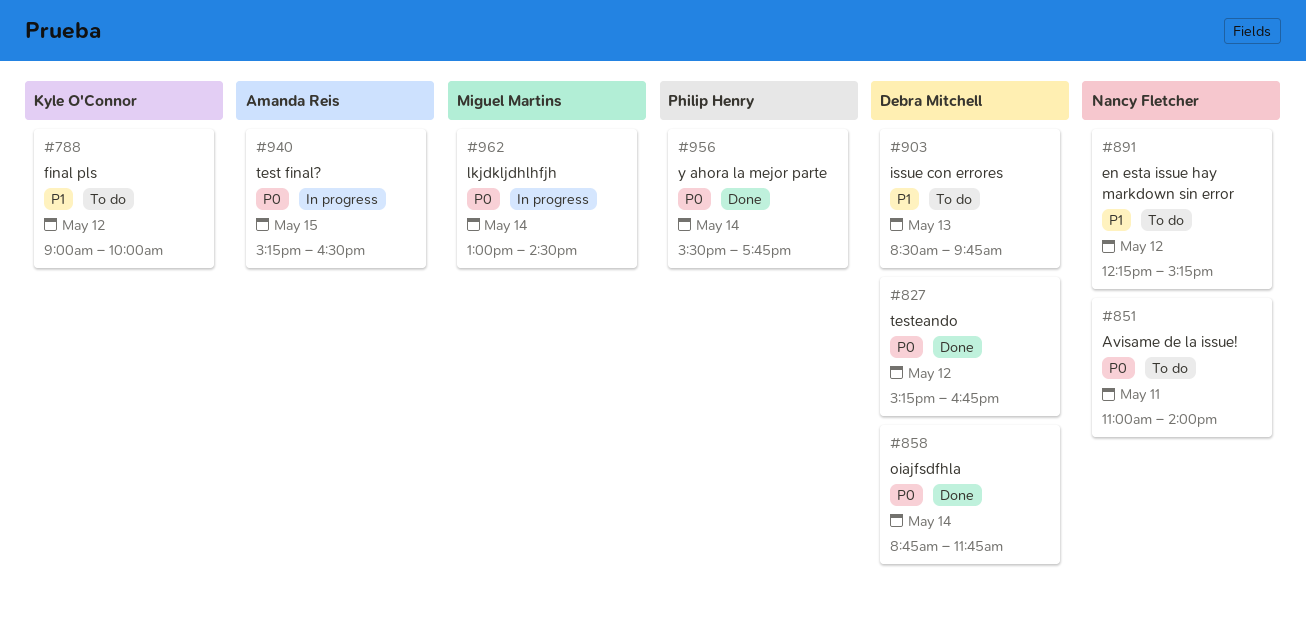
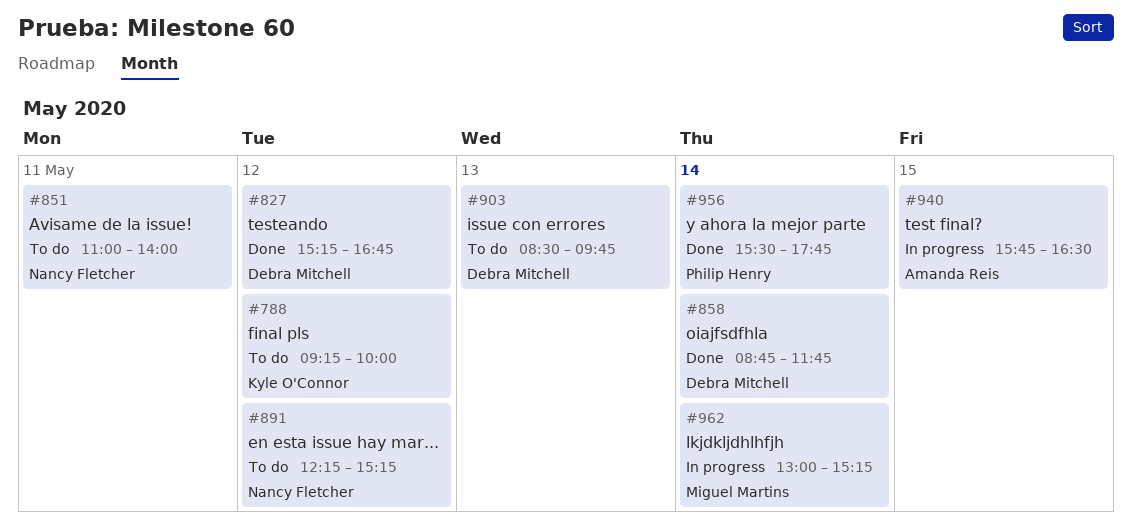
#788, begins: 09:00 -> 09:15
#940, begins: 15:15 -> 15:45
#962, ends: 14:30 -> 15:15

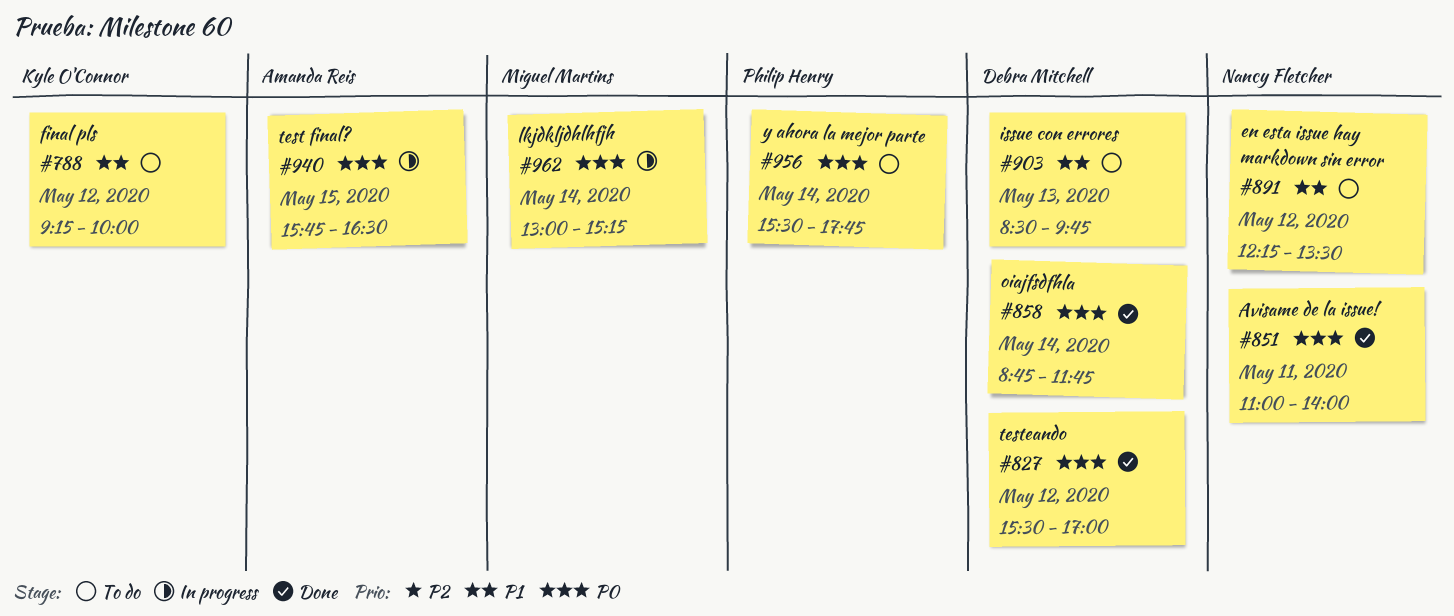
#827, begins: 15:15 -> 15:30
#827, ends: 16:45 -> 17:00
#851, status: To do -> Done
#891, ends: 15:15 -> 13:30
#956, status: Done -> To do

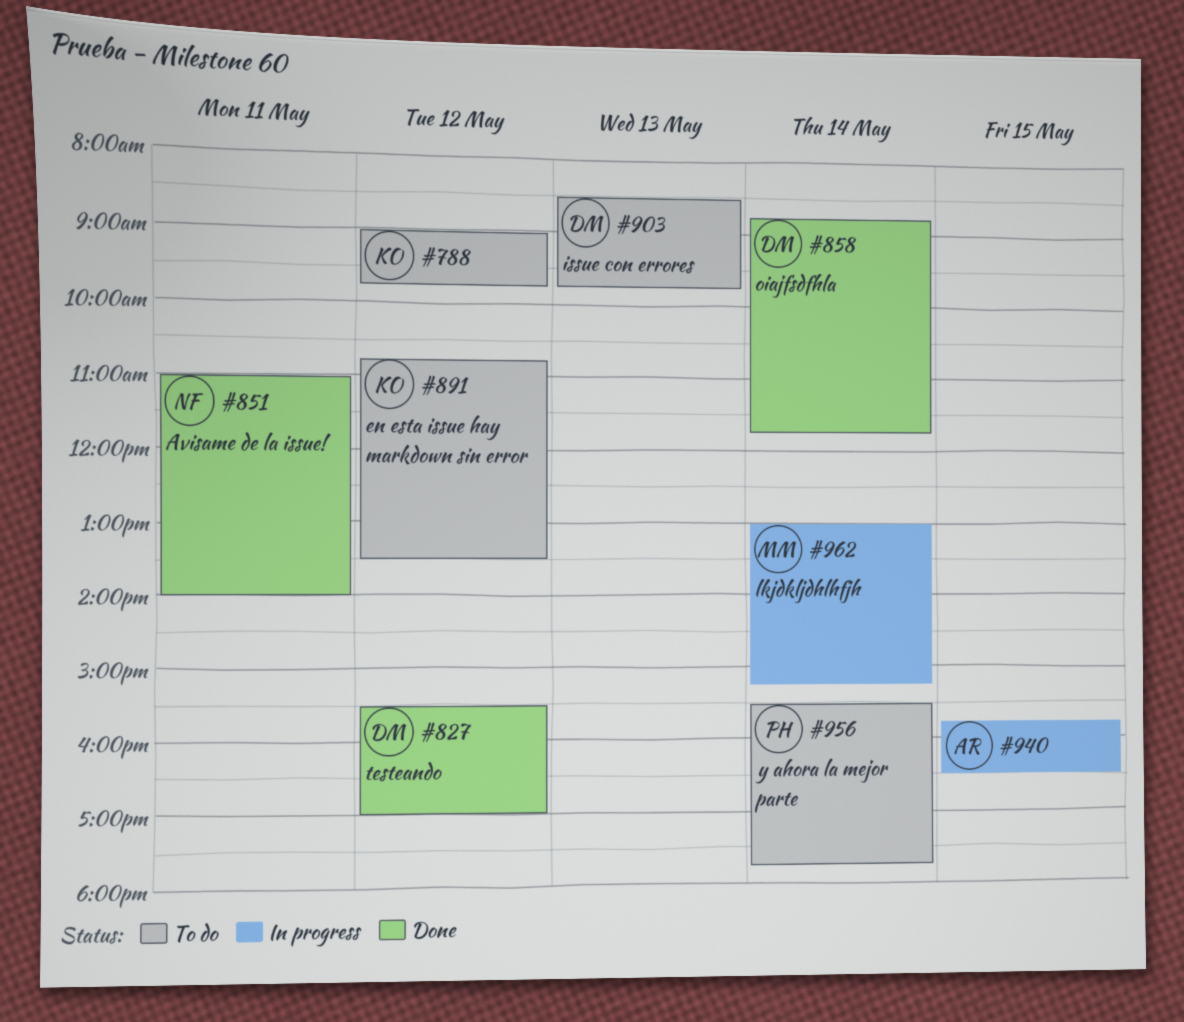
#788, begins: 09:15 -> 09:00
#788, ends: 10:00 -> 09:45
#891, owner: Nancy Fletcher -> Kyle O'Connor
#891, begins: 12:15 -> 10:45

